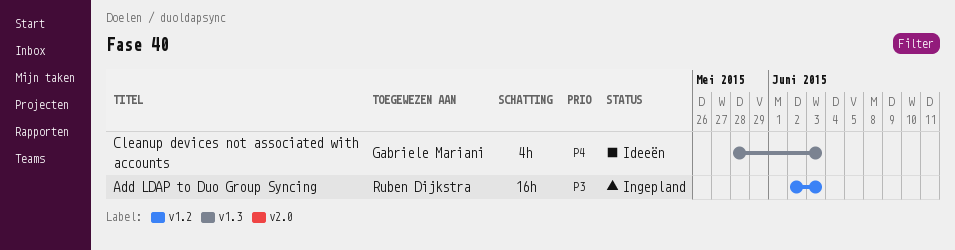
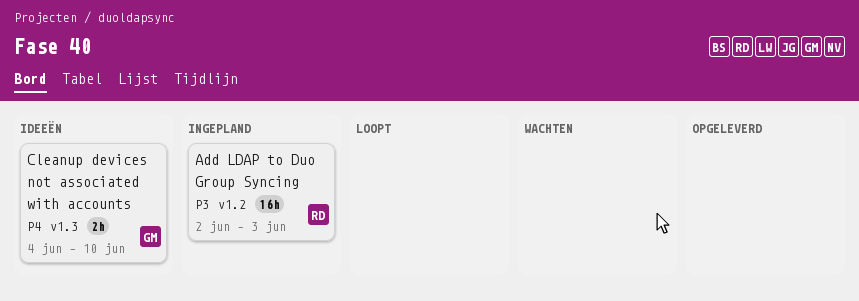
Cleanup devices not associated with accounts, estimate: 4h -> 2h
Cleanup devices not associated with accounts, start: May 28 -> Jun 4
Cleanup devices not associated with accounts, due: Jun 3 -> Jun 10

